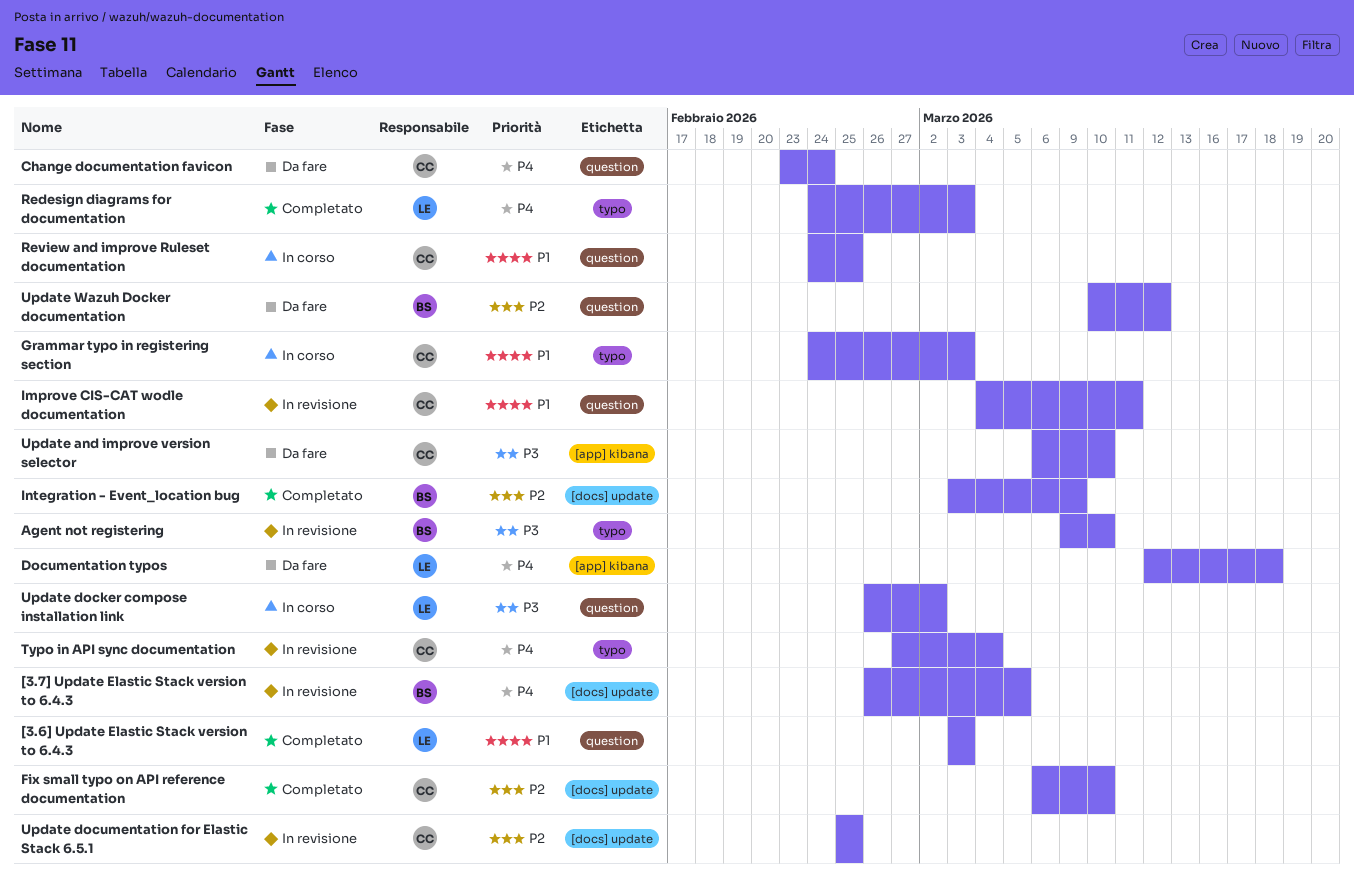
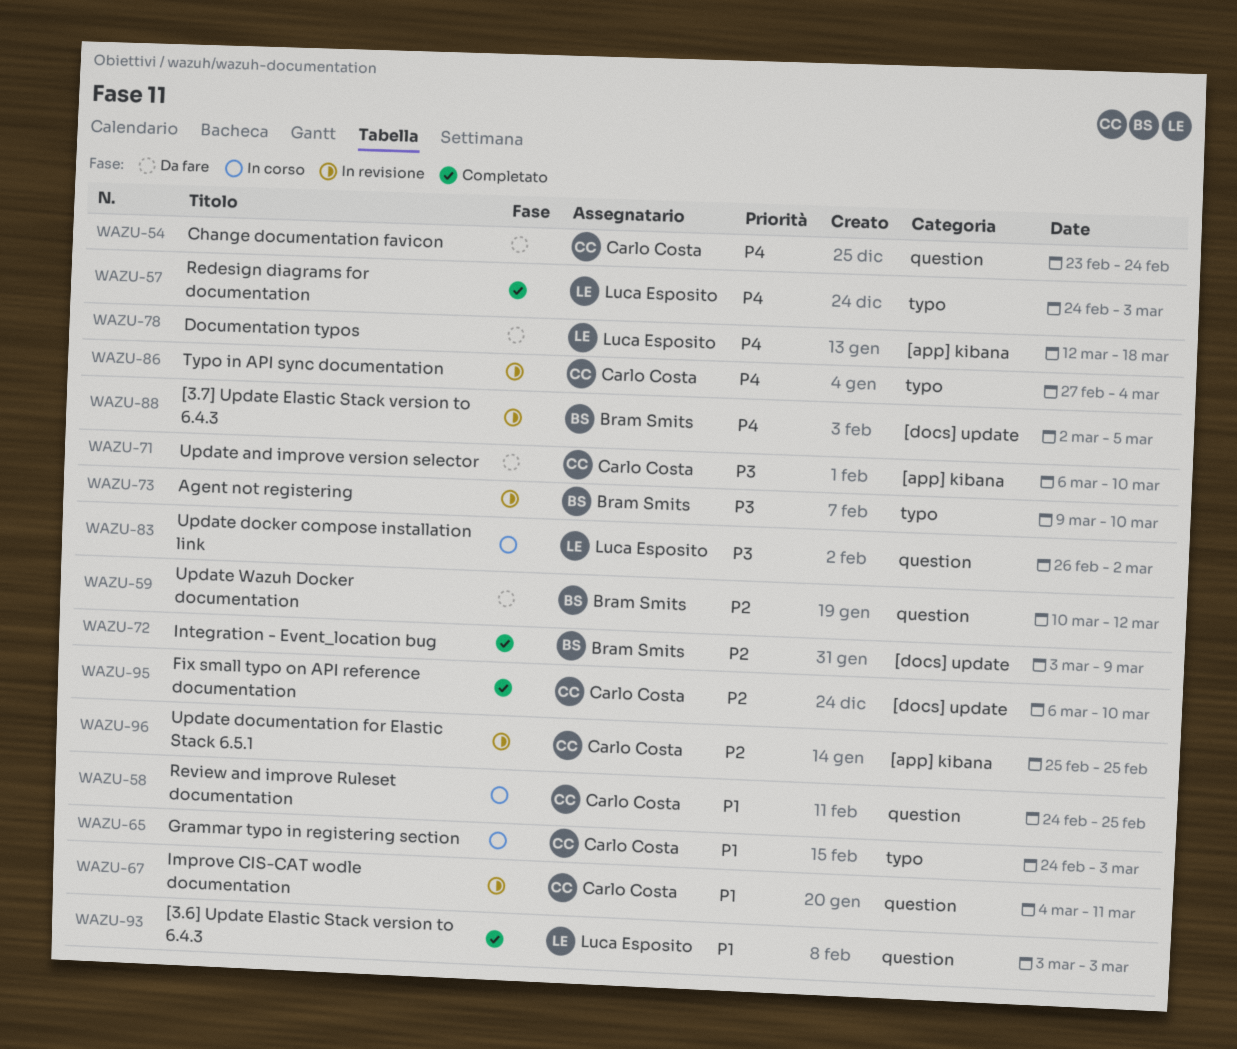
[3.7] Update Elastic Stack version to 6.4.3, start: Feb 26 -> Mar 2
Update documentation for Elastic Stack 6.5.1, label: [docs] update -> [app] kibana

